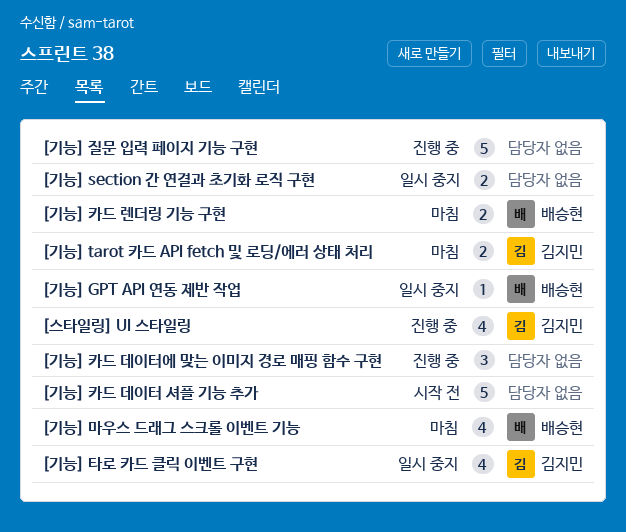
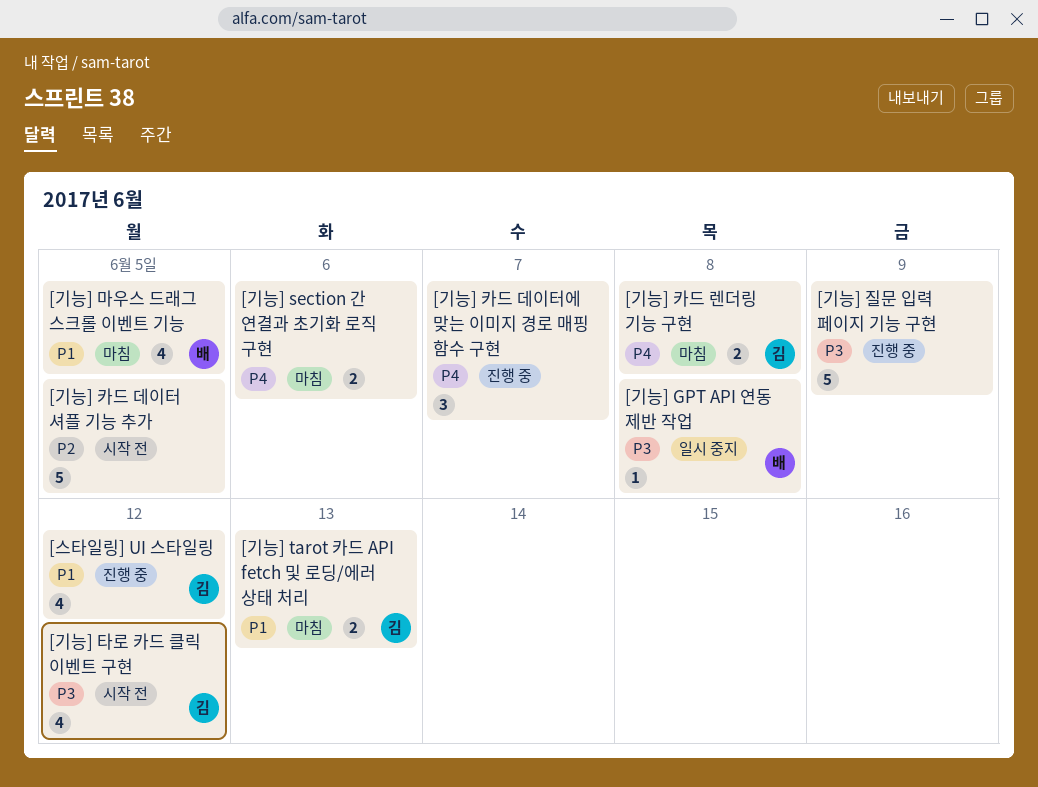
[기능] section 간 연결과 초기화 로직 구현, status: 일시 중지 -> 마침
[기능] 카드 렌더링 기능 구현, owner: 배승현 -> 김지민
[기능] 타로 카드 클릭 이벤트 구현, status: 일시 중지 -> 시작 전

